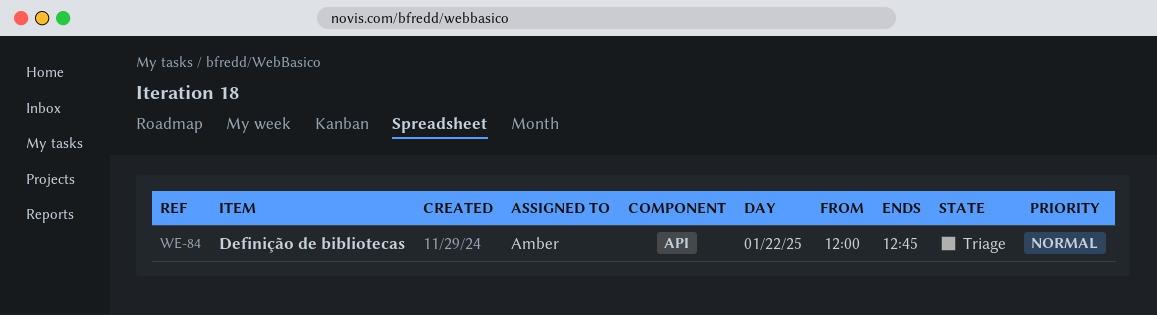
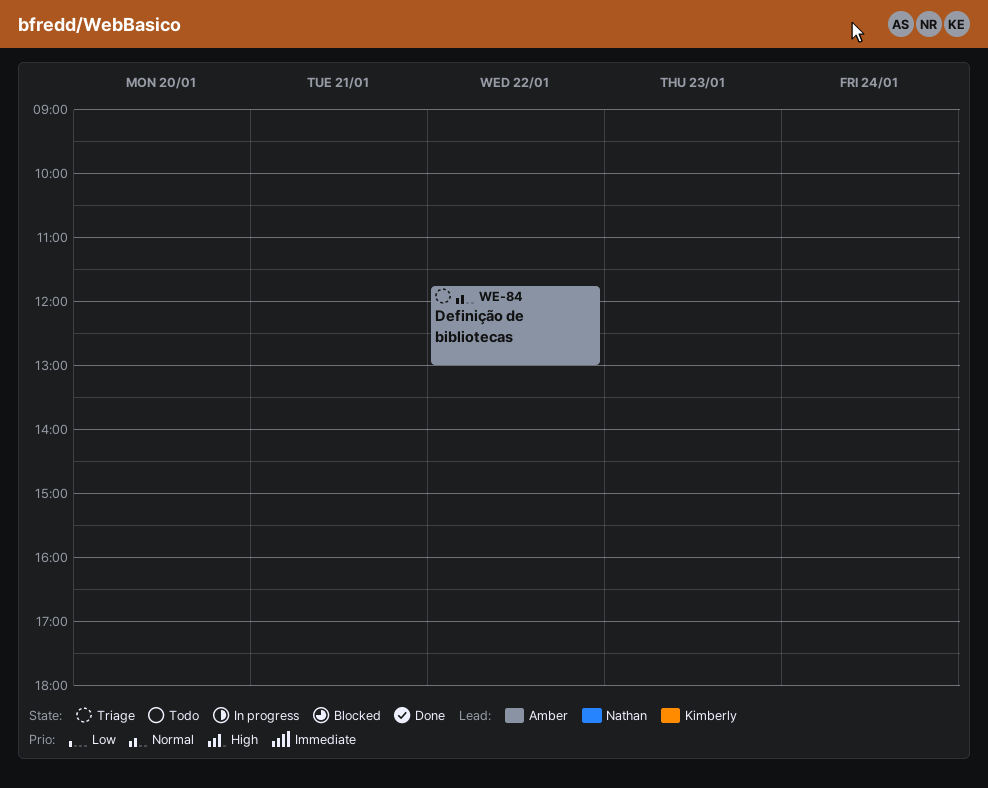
WE-84, begins: 12:00 -> 11:45
WE-84, ends: 12:45 -> 13:00

